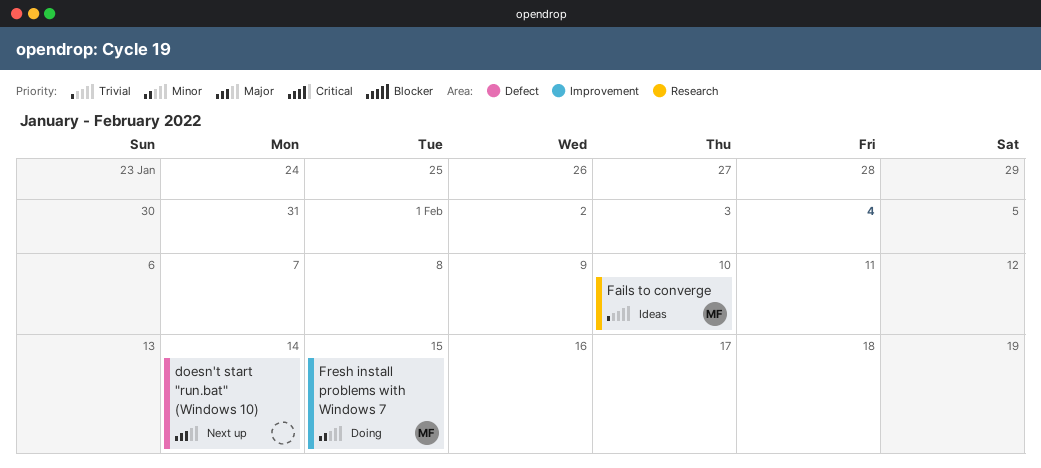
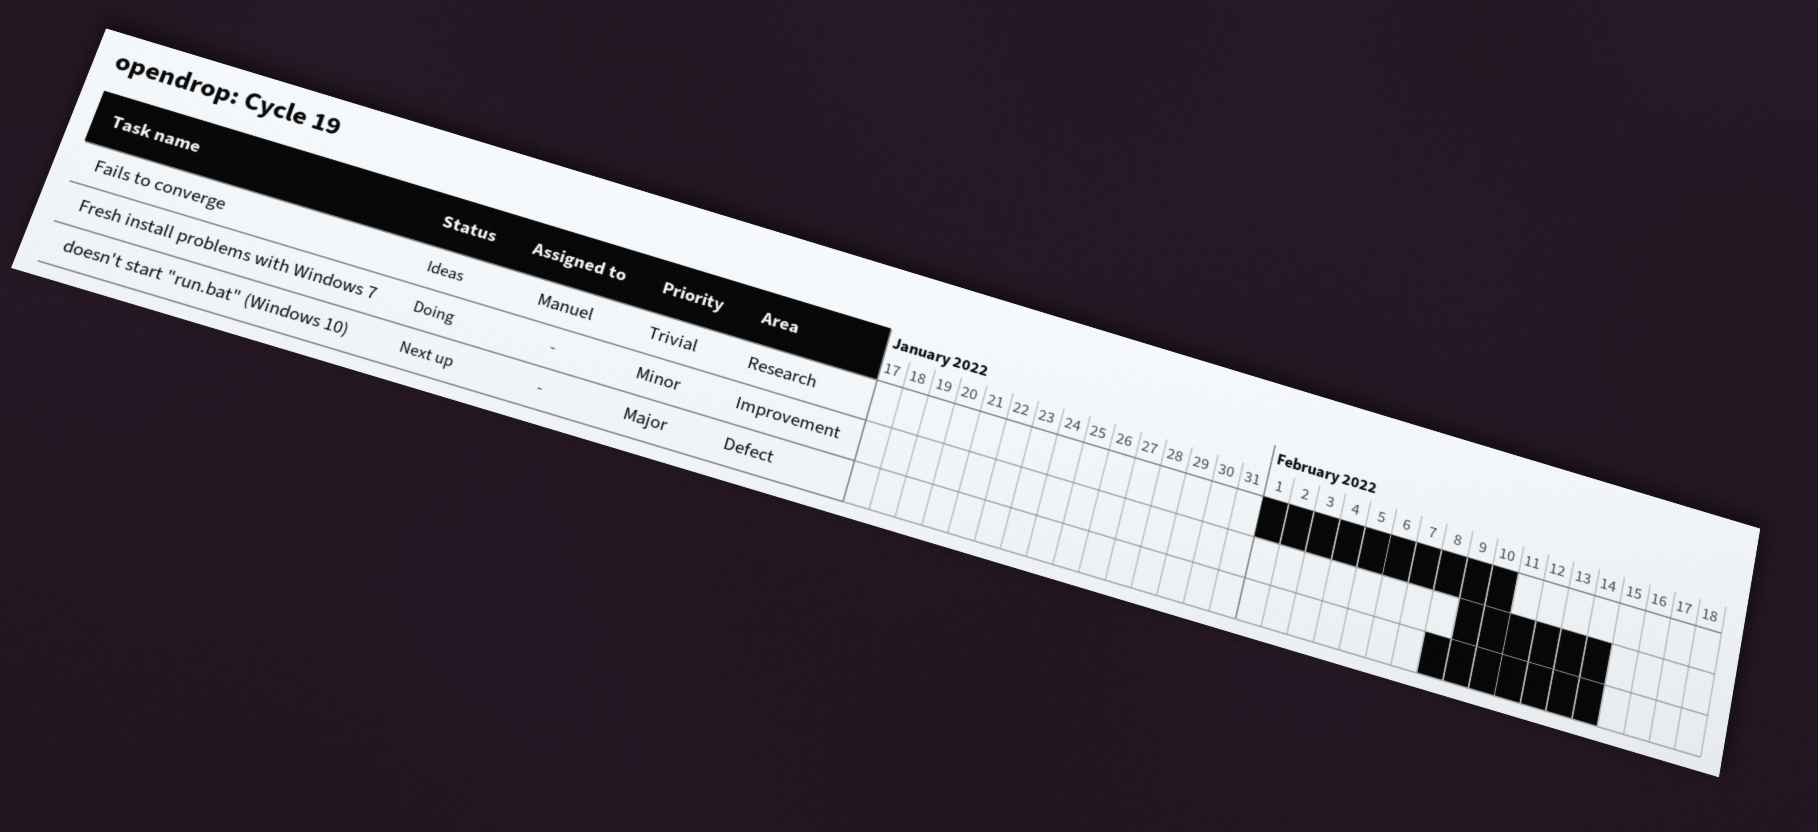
Fresh install problems with Windows 7, owner: Manuel -> none
Fresh install problems with Windows 7, due: Feb 15 -> Feb 14

